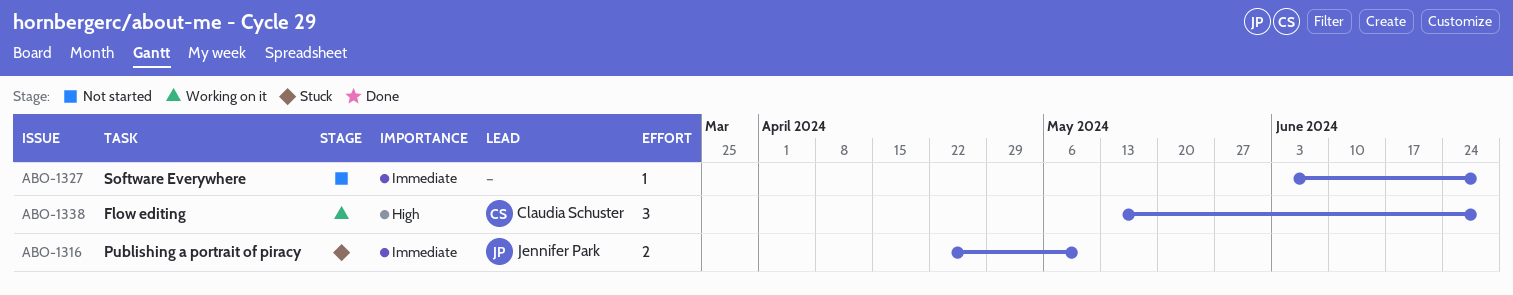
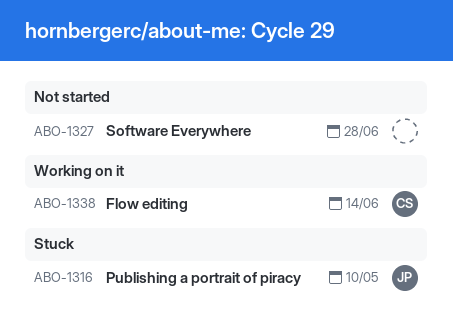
ABO-1338, due: Jun 28 -> Jun 14

